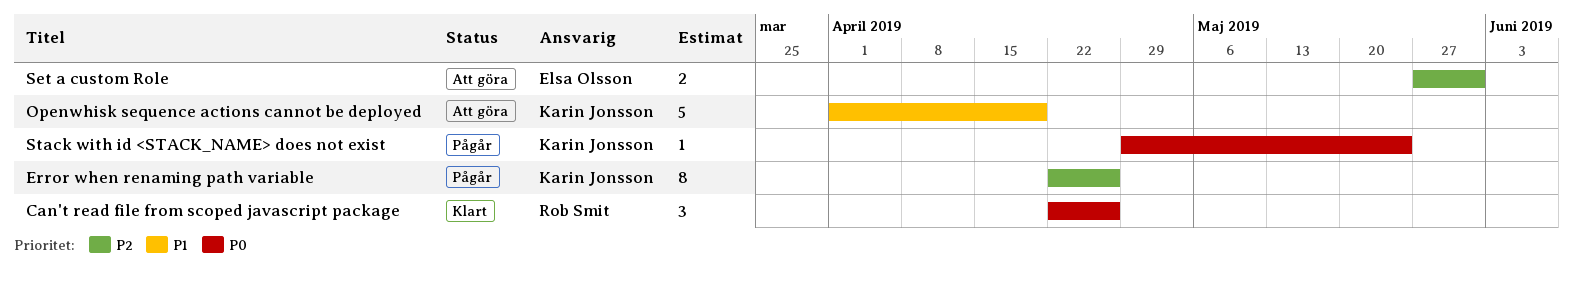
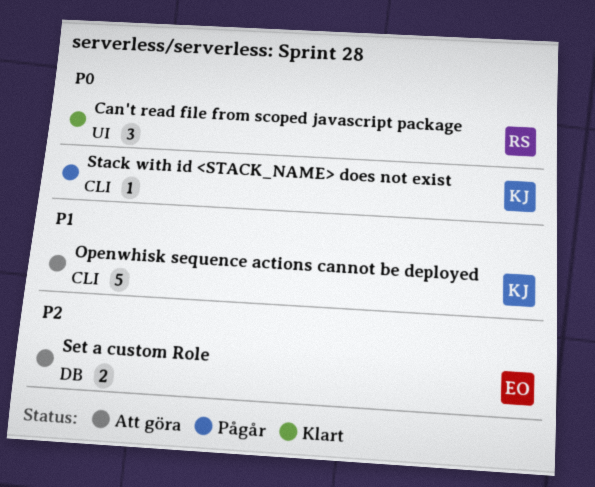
Error when renaming path variable: present -> none

